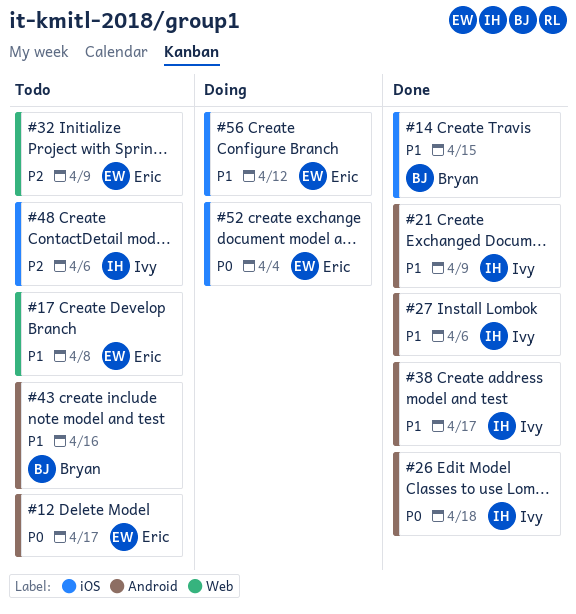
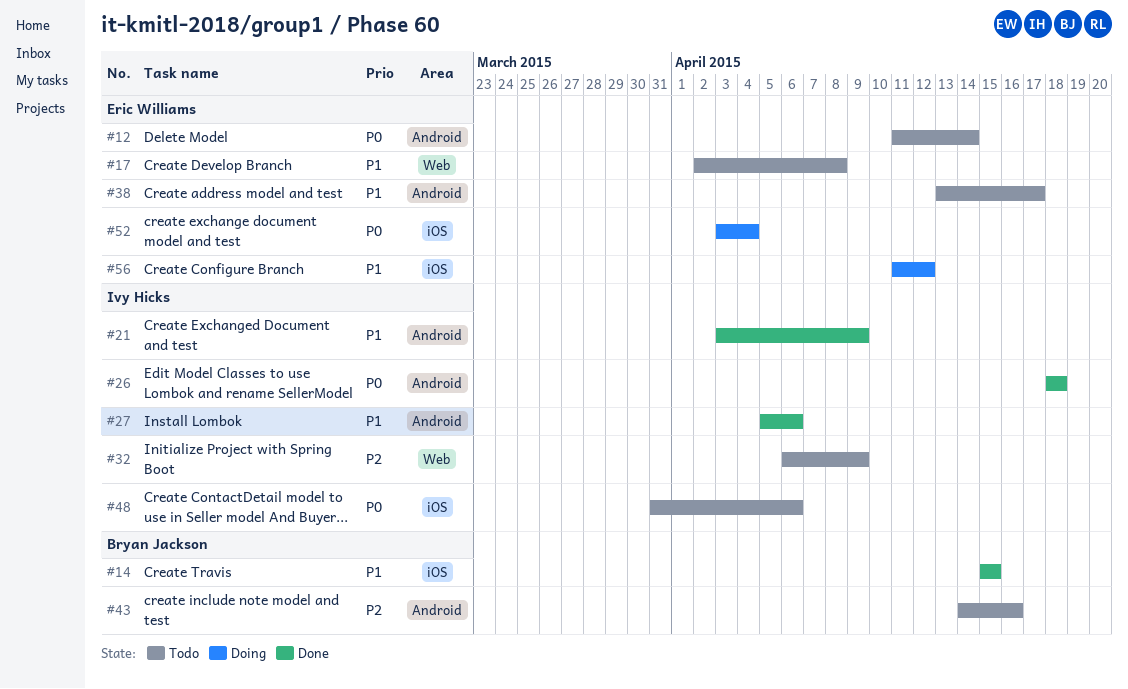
#12, due: Apr 17 -> Apr 14
#32, owner: Eric Williams -> Ivy Hicks
#38, status: Done -> Todo
#38, owner: Ivy Hicks -> Eric Williams
#43, priority: P1 -> P2
#48, priority: P2 -> P0

